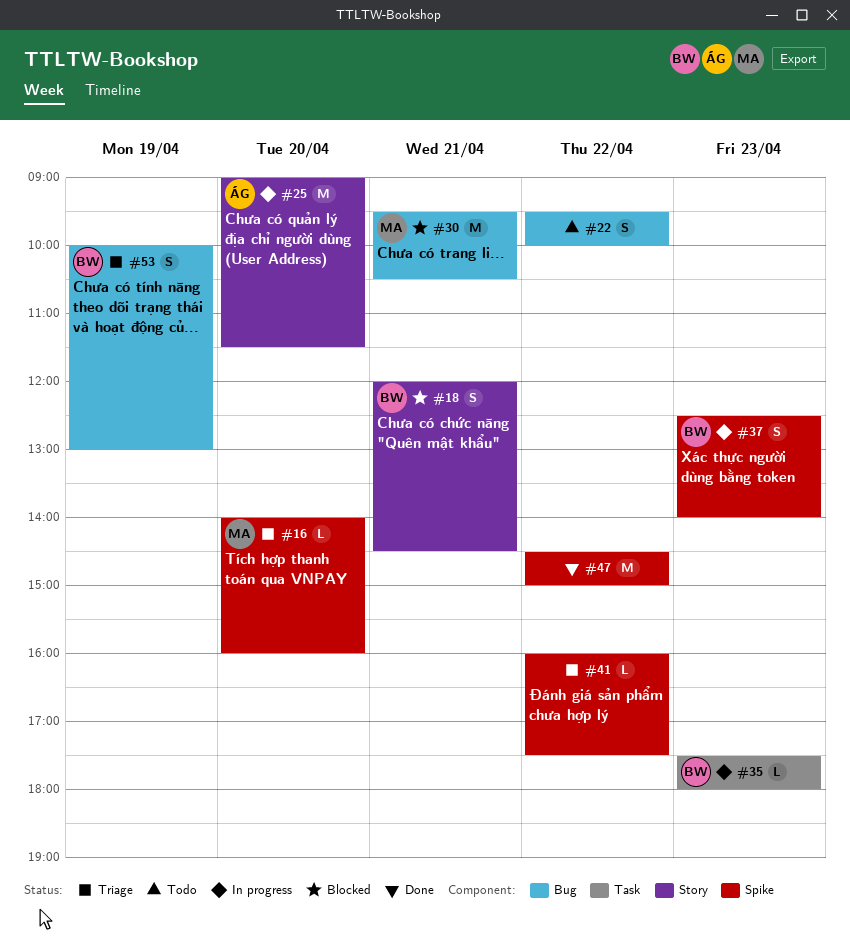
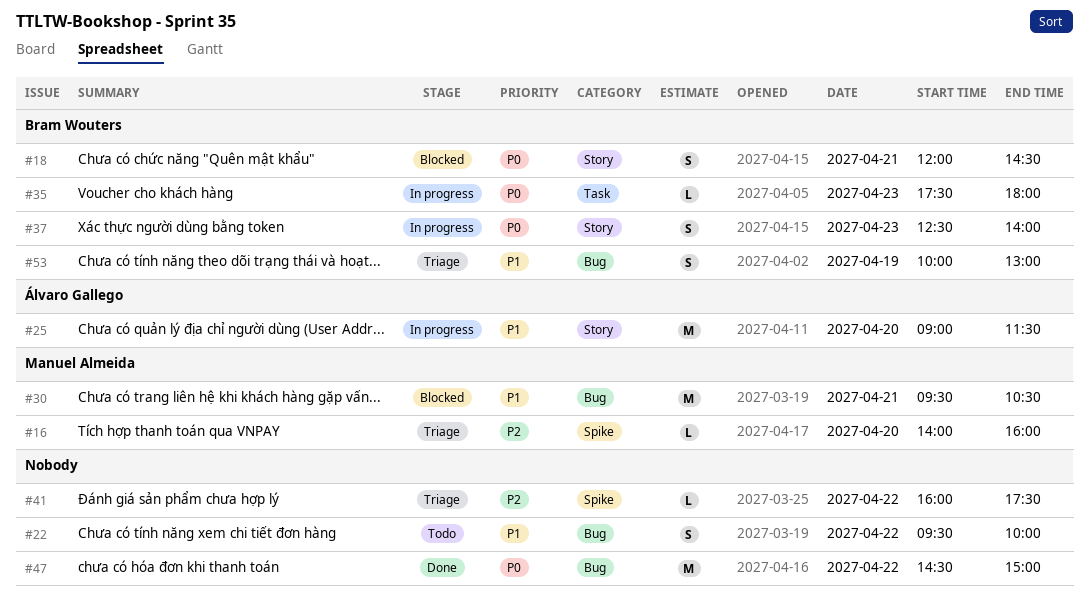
#37, label: Spike -> Story
#47, label: Spike -> Bug

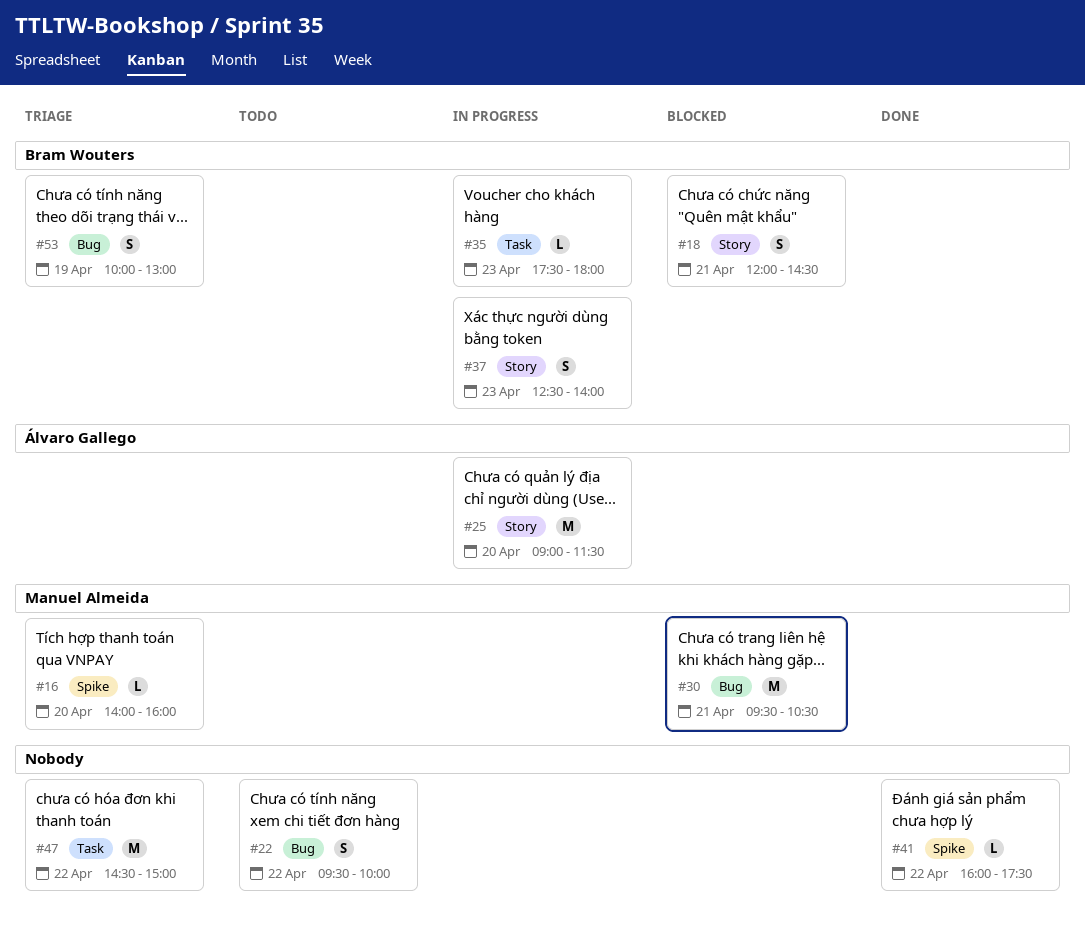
#41, status: Triage -> Done
#47, status: Done -> Triage
#47, label: Bug -> Task

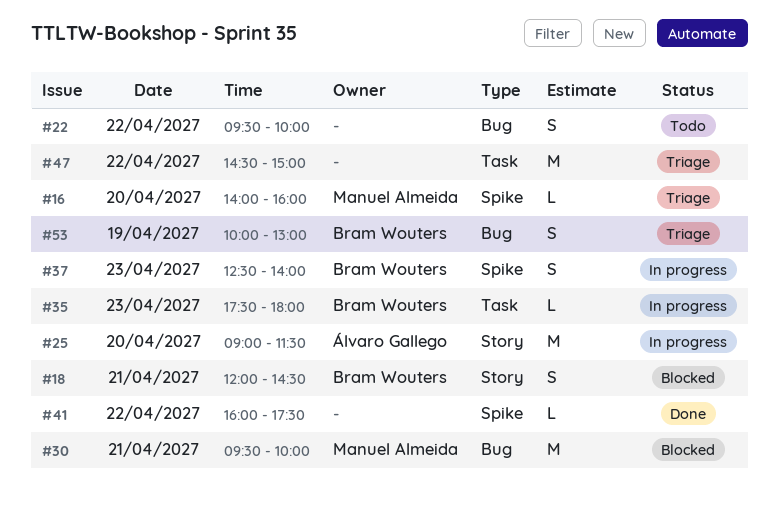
#30, ends: 10:30 -> 10:00
#37, label: Story -> Spike

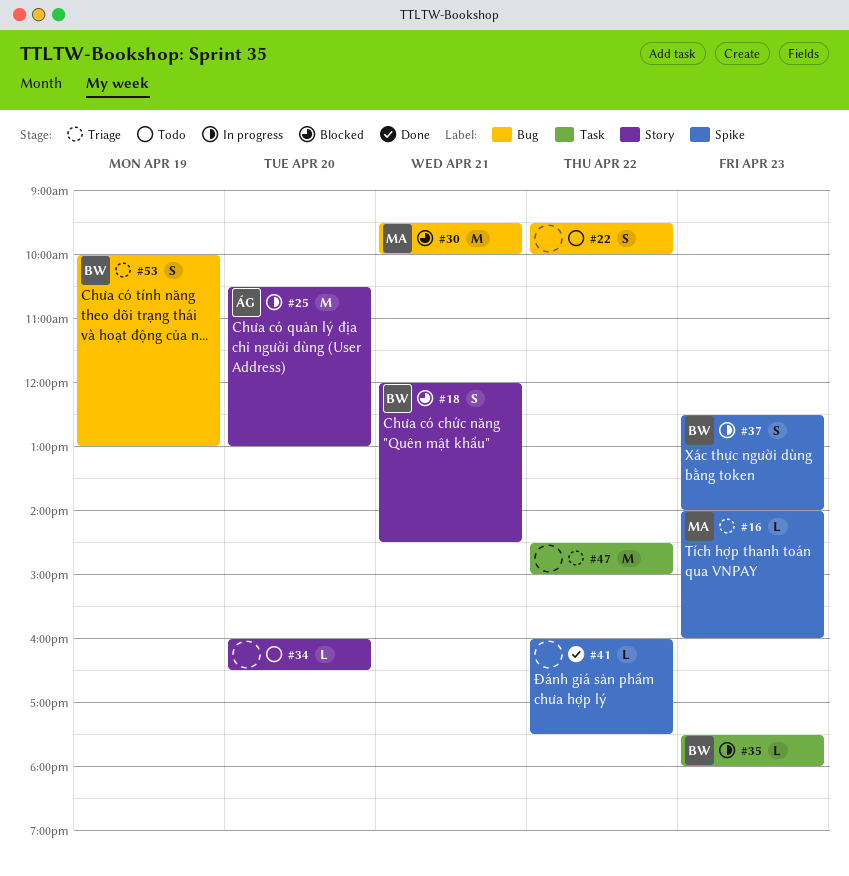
#16, day: Apr 20 -> Apr 23
#25, begins: 09:00 -> 10:30
#25, ends: 11:30 -> 13:00
#34: none -> present

